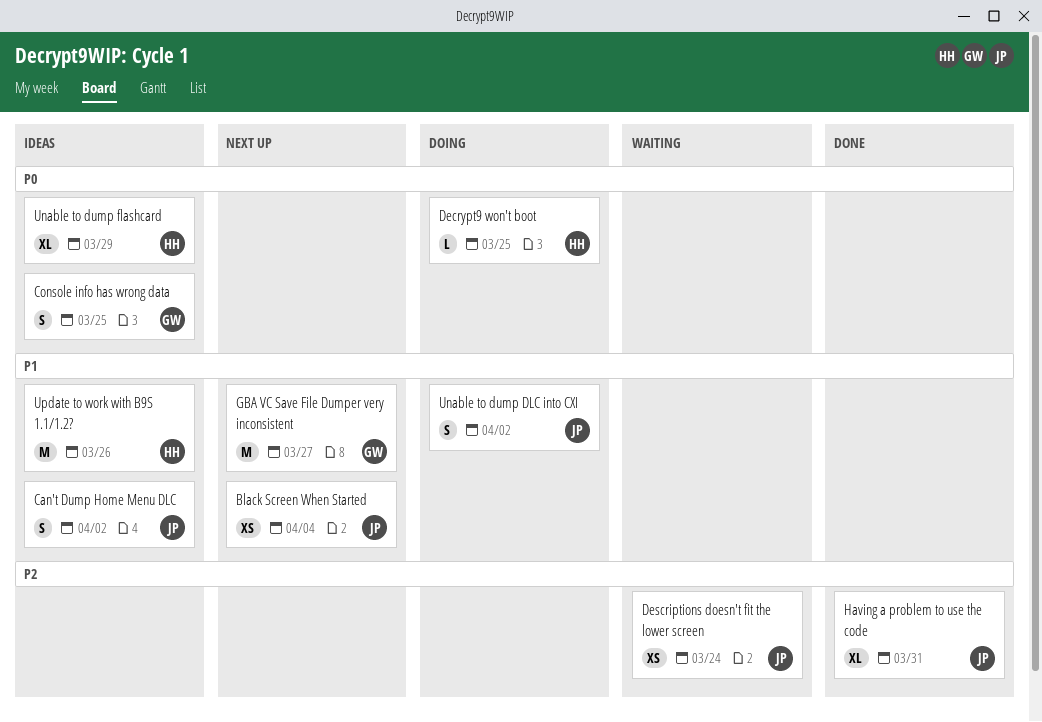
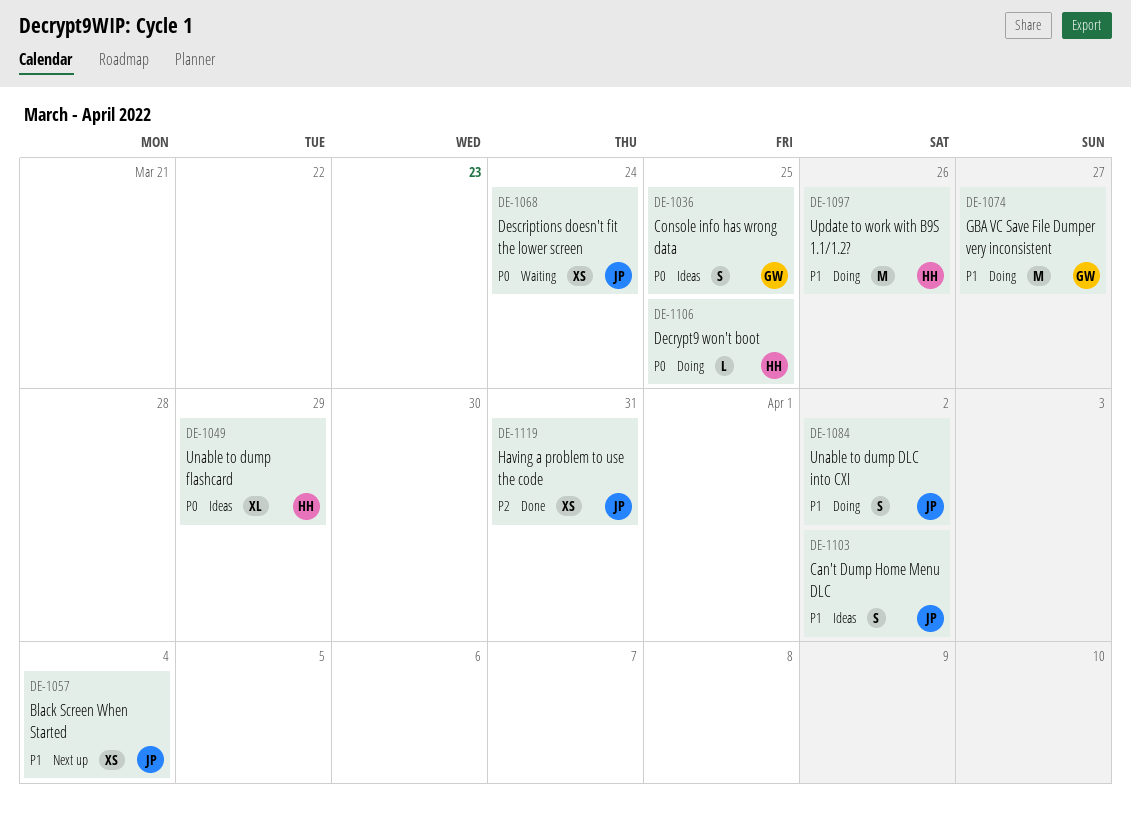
Descriptions doesn't fit the lower screen, priority: P2 -> P0
GBA VC Save File Dumper very inconsistent, status: Next up -> Doing
Having a problem to use the code, estimate: XL -> XS
Update to work with B9S 1.1/1.2?, status: Ideas -> Doing

